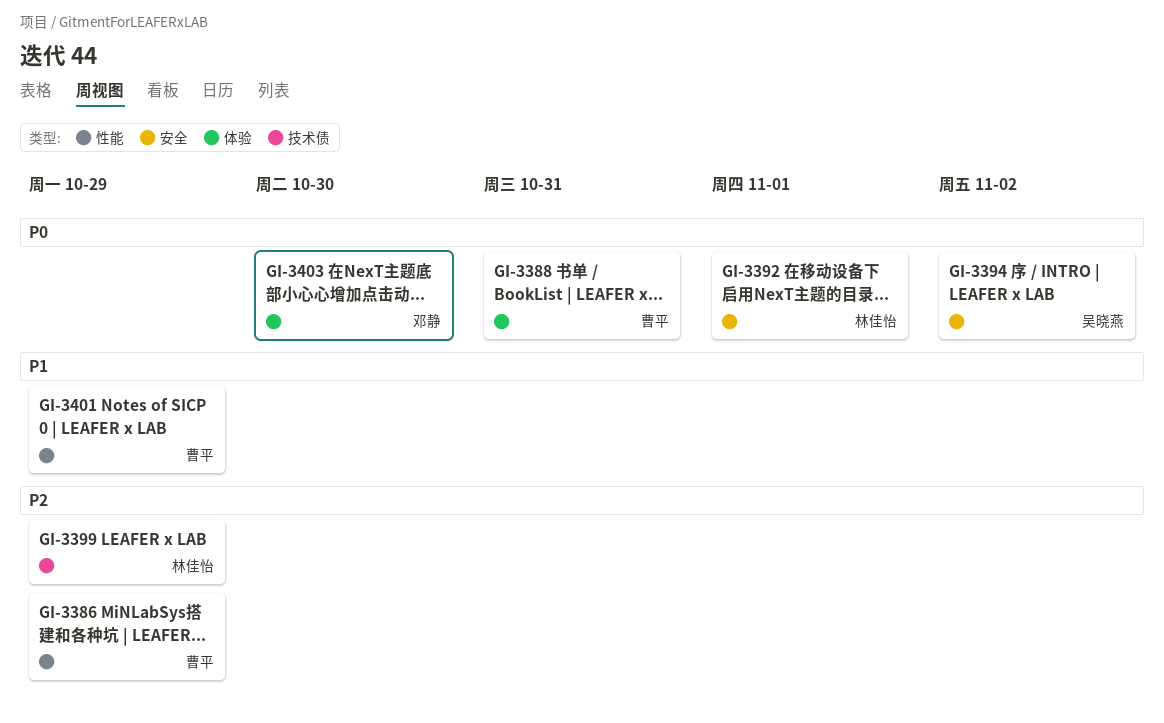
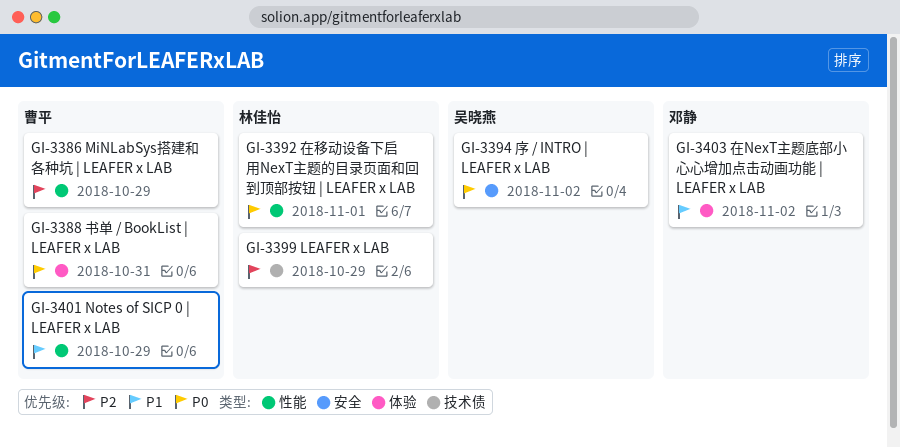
GI-3392, label: 安全 -> 性能
GI-3403, priority: P0 -> P1
GI-3403, due: Oct 30 -> Nov 2

